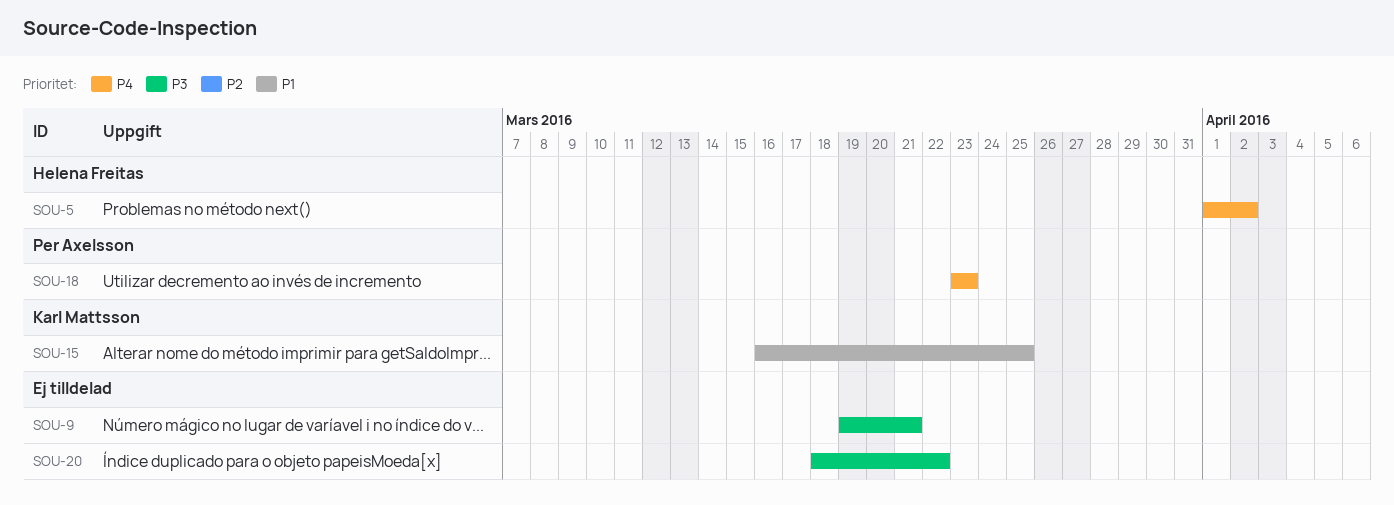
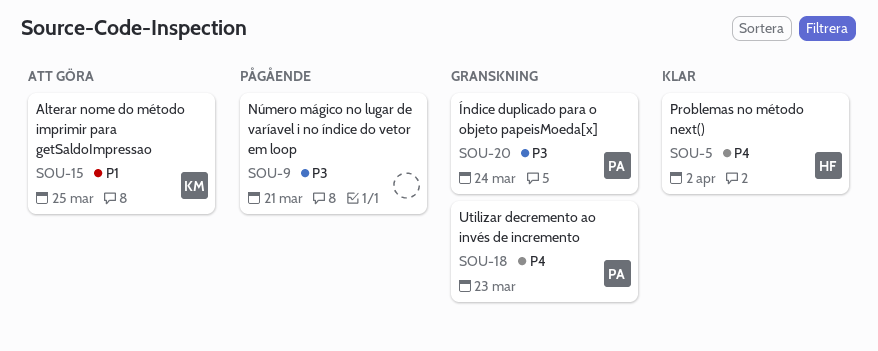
SOU-20, owner: none -> Per Axelsson
SOU-20, due: Mar 22 -> Mar 24

